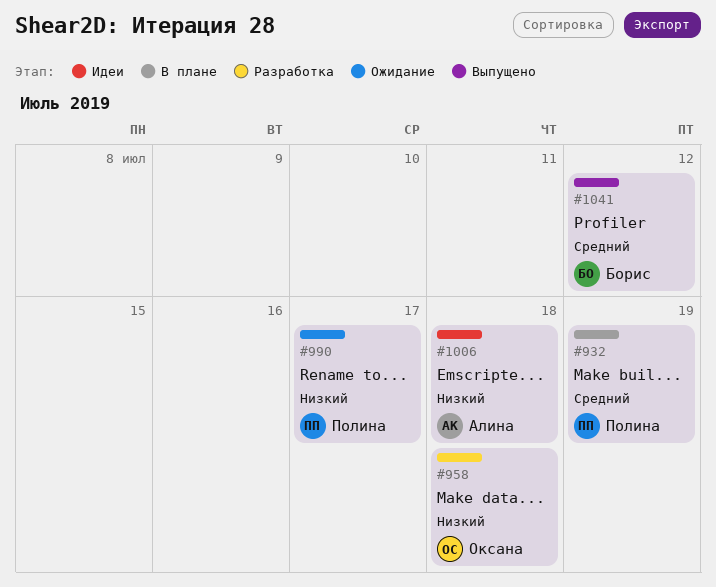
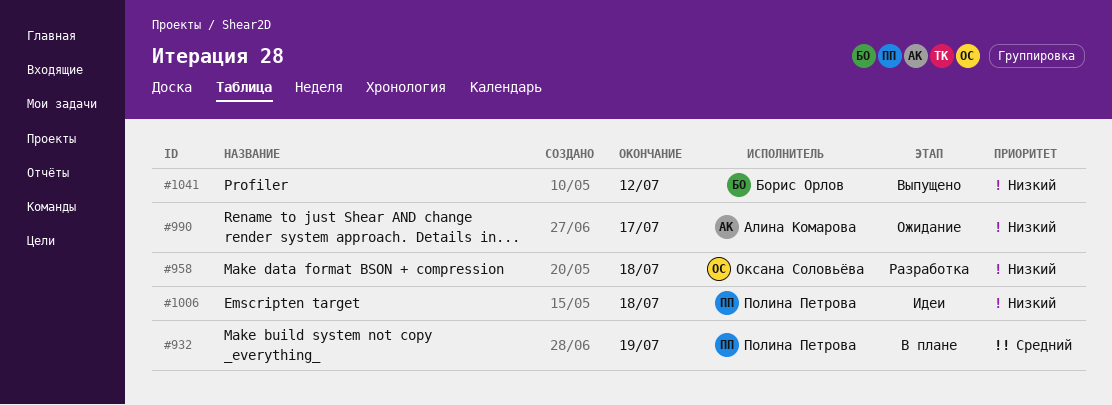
#990, owner: Полина Петрова -> Алина Комарова
#1006, owner: Алина Комарова -> Полина Петрова
#1041, priority: Средний -> Низкий

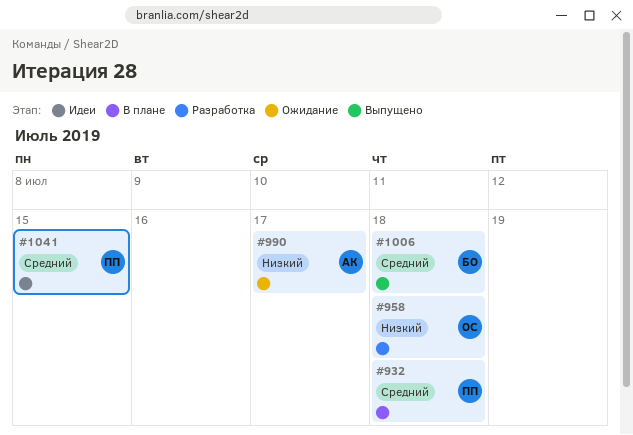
#932, due: Jul 19 -> Jul 18
#1006, status: Идеи -> Выпущено
#1006, owner: Полина Петрова -> Борис Орлов
#1006, priority: Низкий -> Средний
#1041, status: Выпущено -> Идеи
#1041, owner: Борис Орлов -> Полина Петрова
#1041, priority: Низкий -> Средний
#1041, due: Jul 12 -> Jul 15

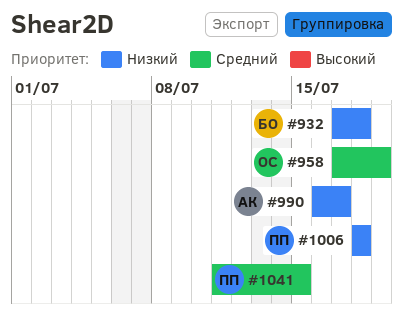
#932, owner: ПП -> БО
#932, priority: Средний -> Низкий
#958, priority: Низкий -> Средний
#958, due: Jul 18 -> Jul 19
#1006, owner: БО -> ПП
#1006, priority: Средний -> Низкий

